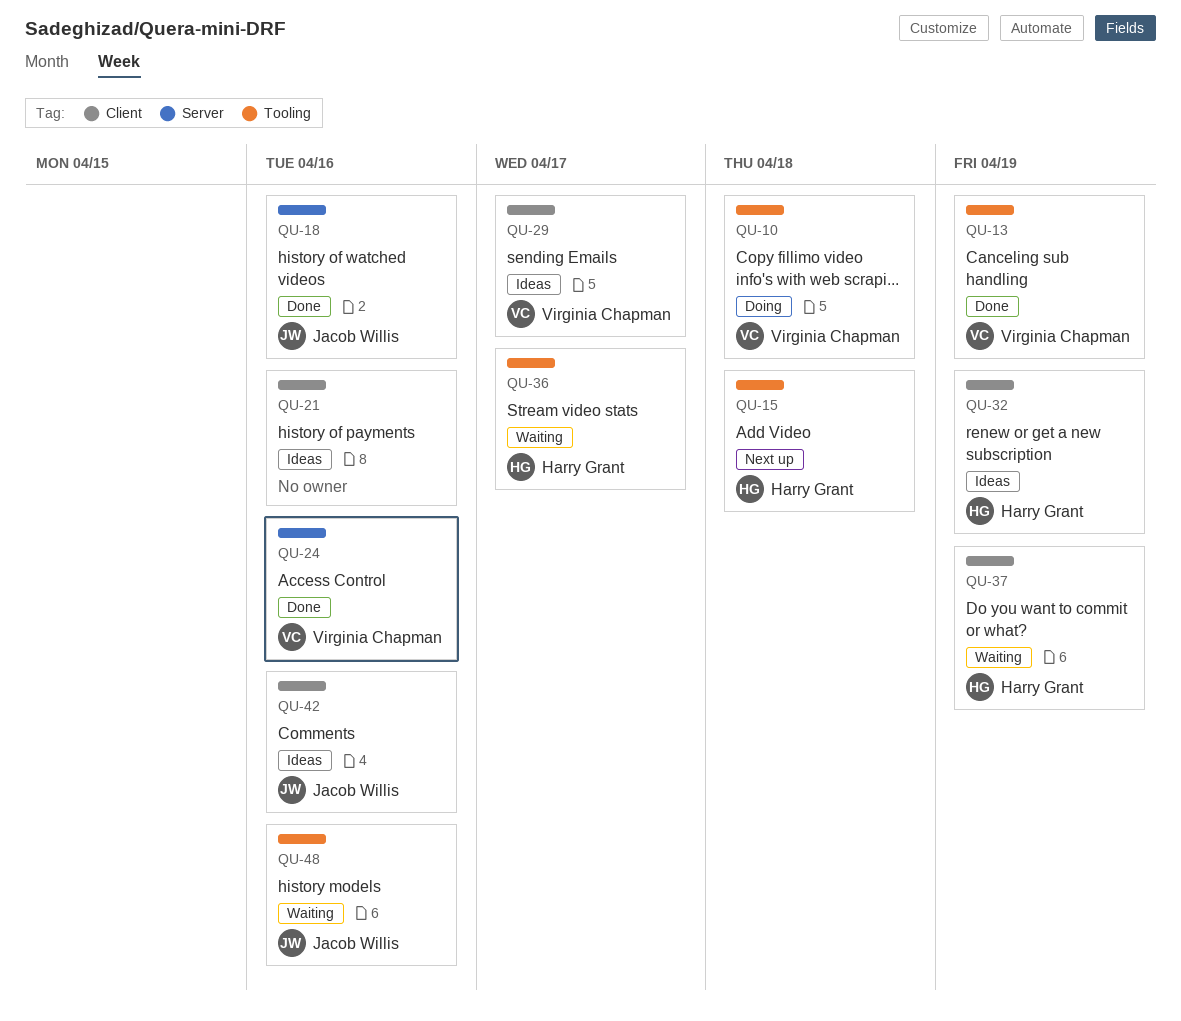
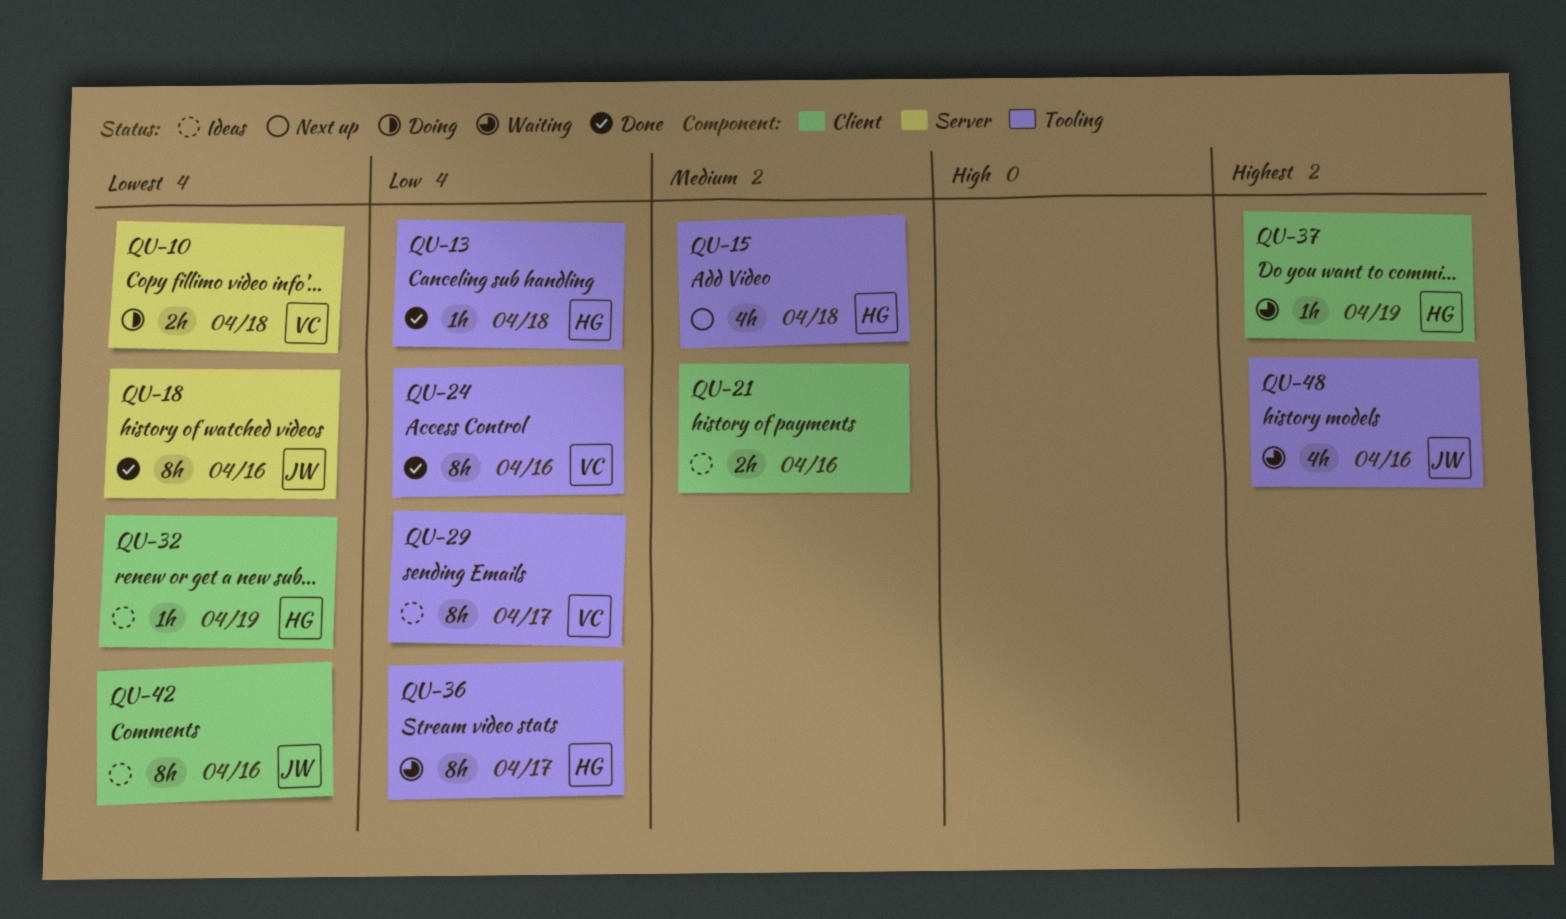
QU-10, label: Tooling -> Server
QU-13, owner: Virginia Chapman -> Harry Grant
QU-13, due: Apr 19 -> Apr 18
QU-24, label: Server -> Tooling
QU-29, label: Client -> Tooling

